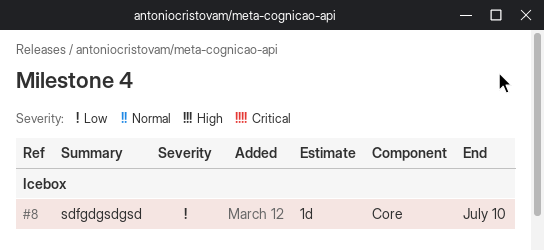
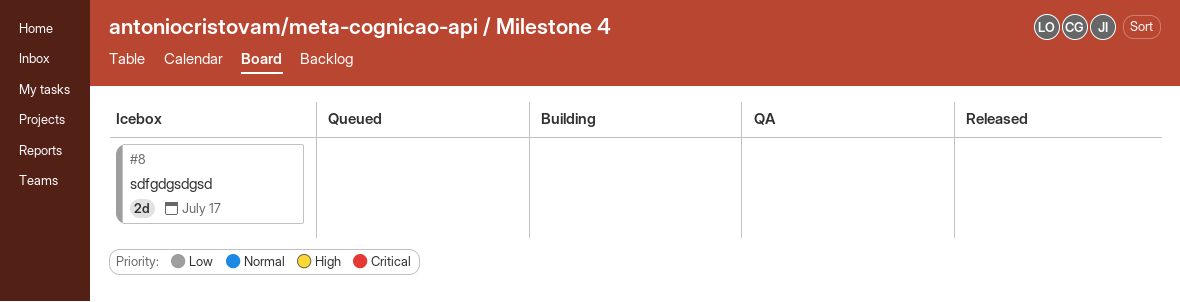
#8, estimate: 1d -> 2d
#8, due: Jul 10 -> Jul 17

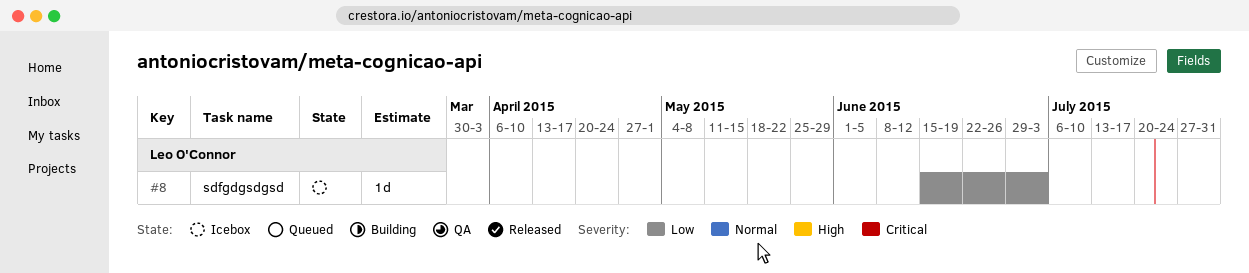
#8, estimate: 2d -> 1d
#8, due: Jul 17 -> Jul 3

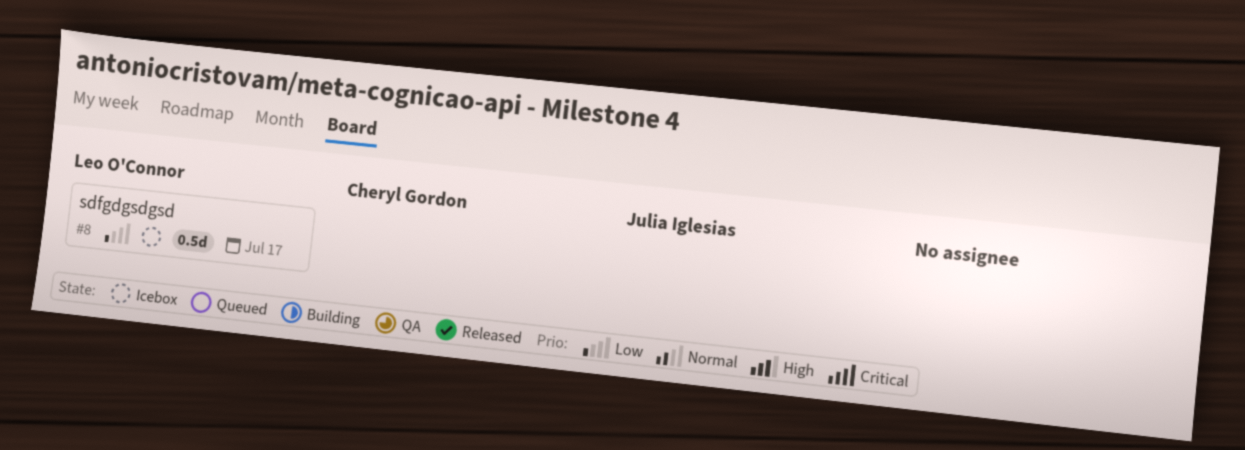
#8, estimate: 1d -> 0.5d
#8, due: Jul 3 -> Jul 17

